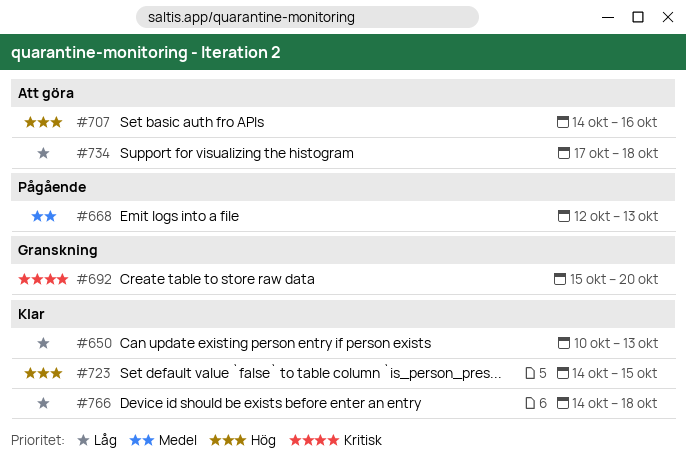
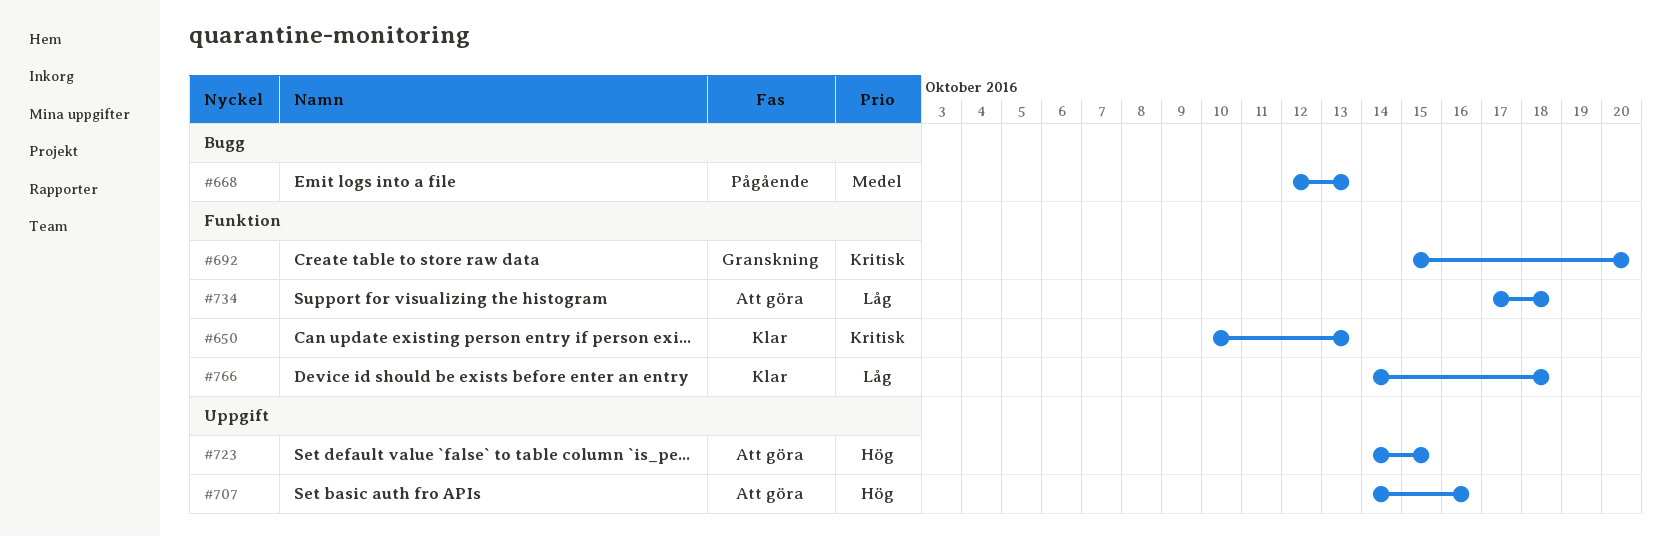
#650, priority: Låg -> Kritisk
#723, status: Klar -> Att göra

